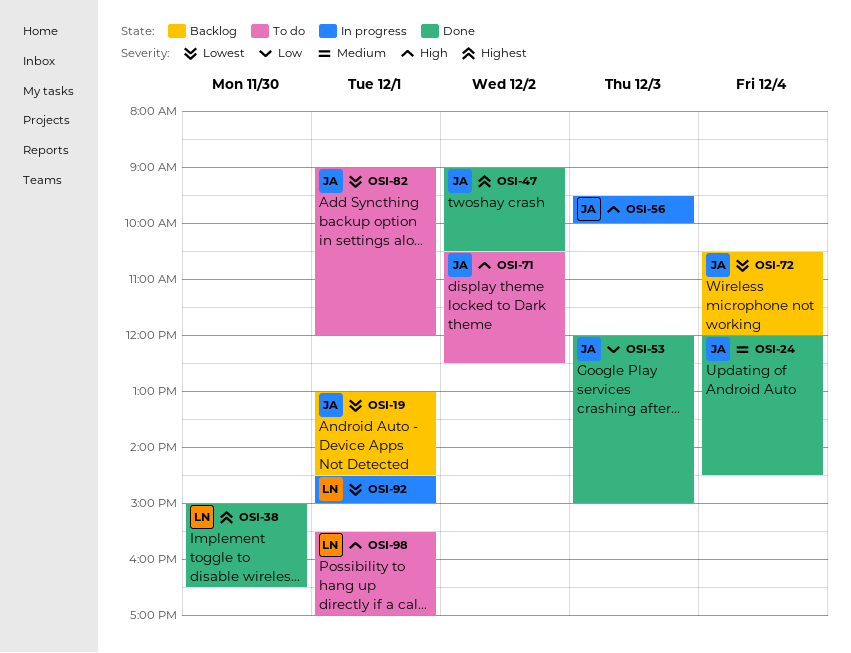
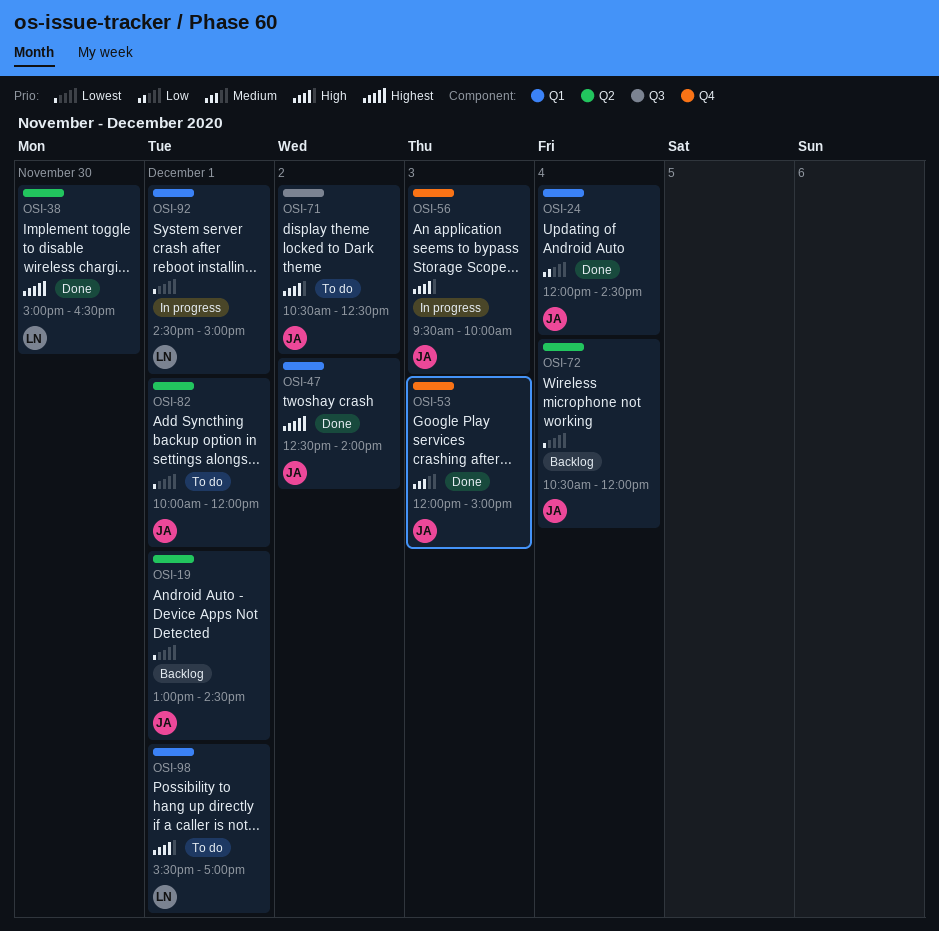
OSI-24, priority: Medium -> Low
OSI-47, begins: 09:00 -> 12:30
OSI-47, ends: 10:30 -> 14:00
OSI-53, priority: Low -> Medium
OSI-82, begins: 09:00 -> 10:00

